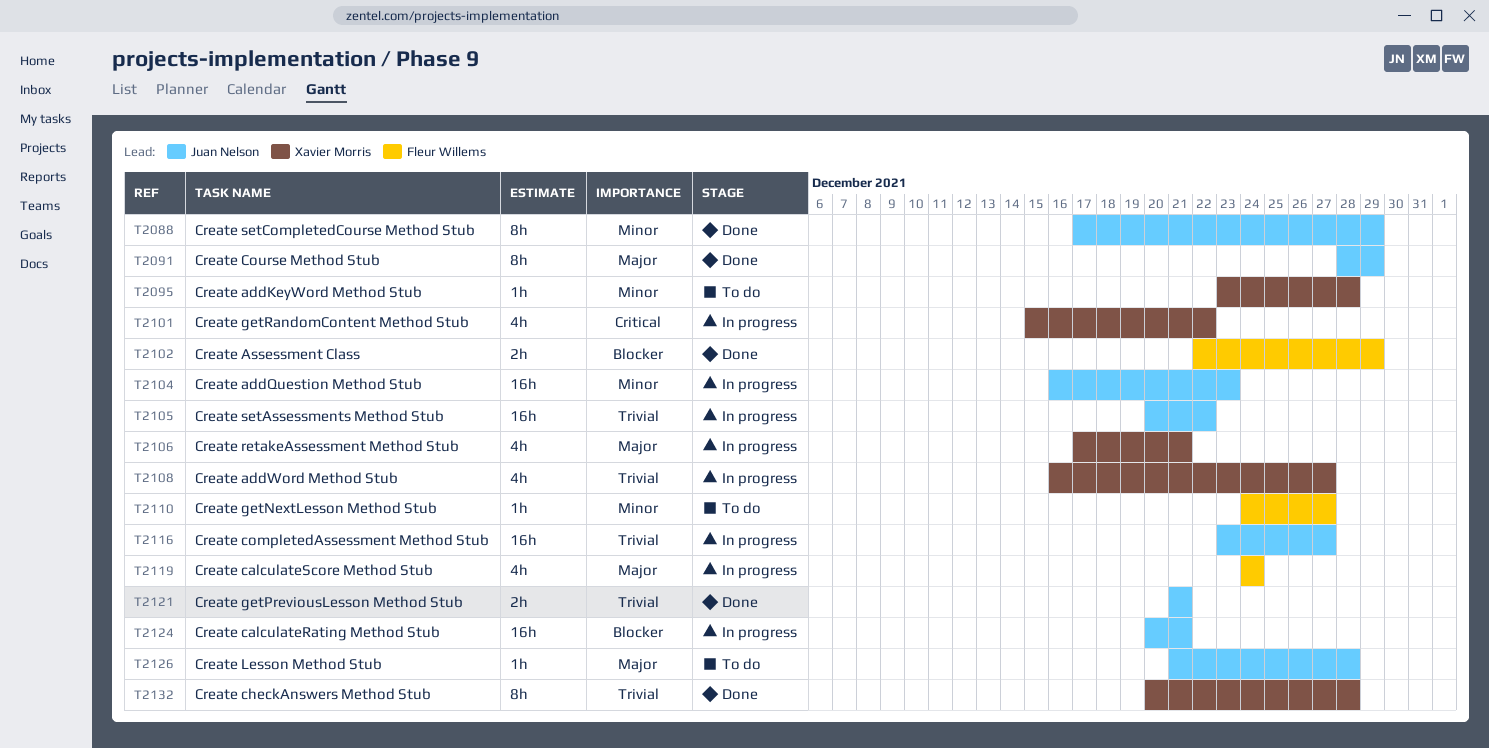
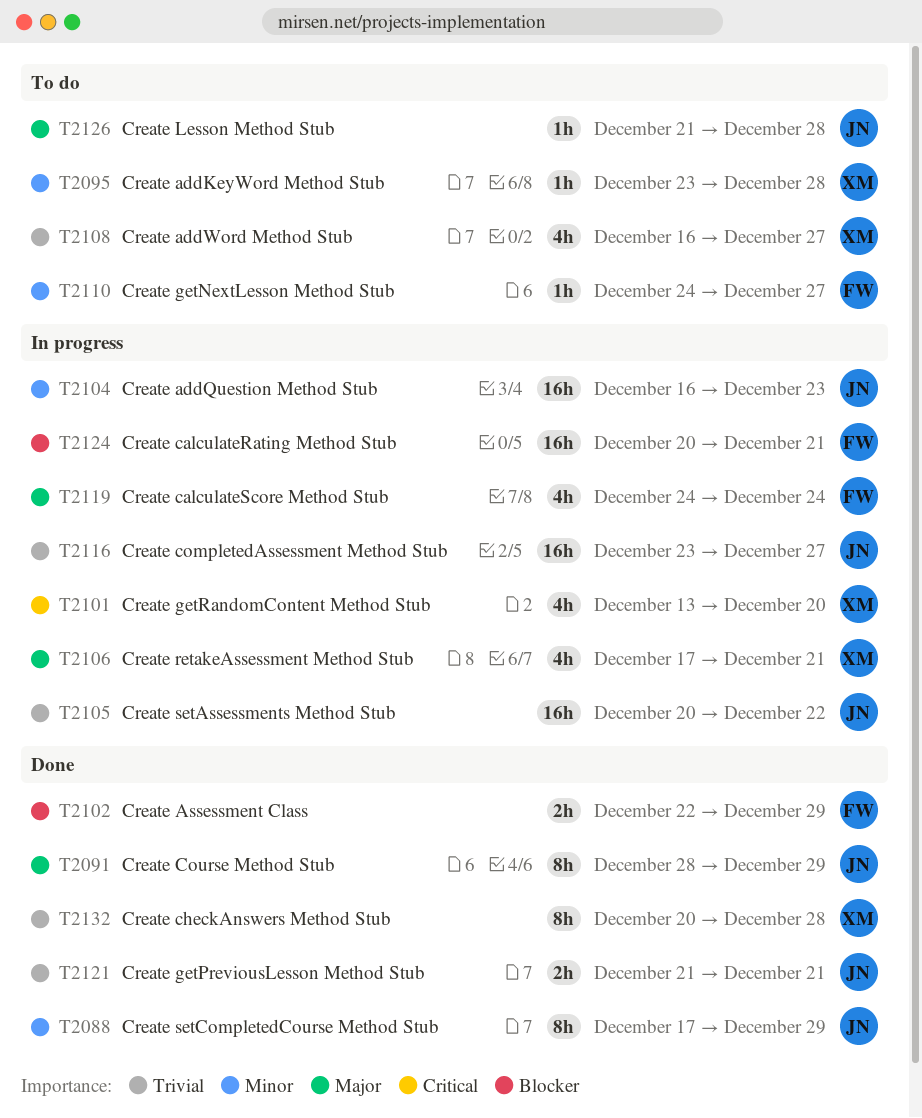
T2101, start: Dec 15 -> Dec 13
T2101, due: Dec 22 -> Dec 20
T2108, status: In progress -> To do
T2124, owner: Juan Nelson -> Fleur Willems

